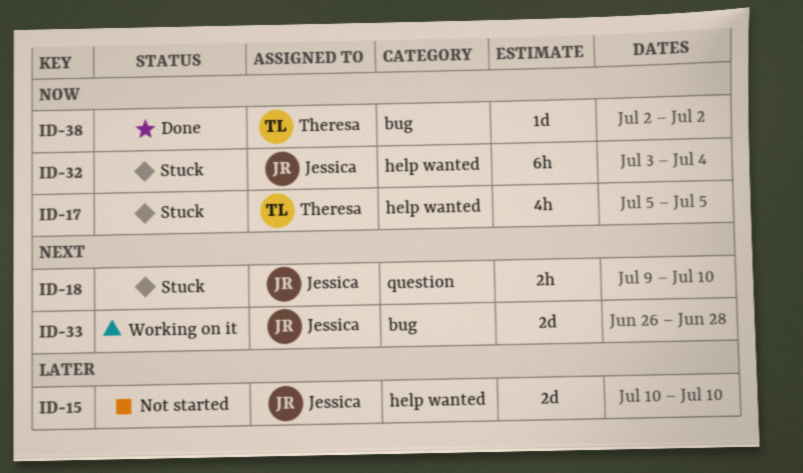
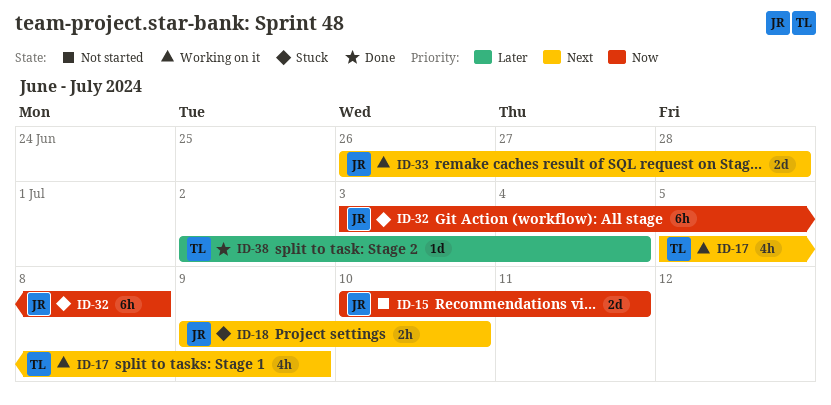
ID-15, priority: Later -> Now
ID-15, due: Jul 10 -> Jul 11
ID-17, status: Stuck -> Working on it
ID-17, priority: Now -> Next
ID-17, due: Jul 5 -> Jul 9
ID-32, due: Jul 4 -> Jul 8
ID-38, priority: Now -> Later
ID-38, due: Jul 2 -> Jul 4

